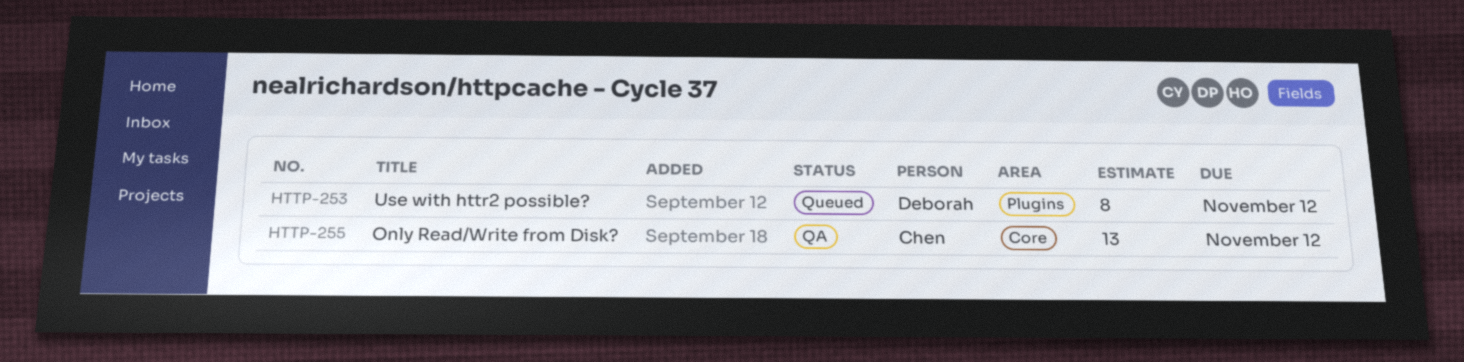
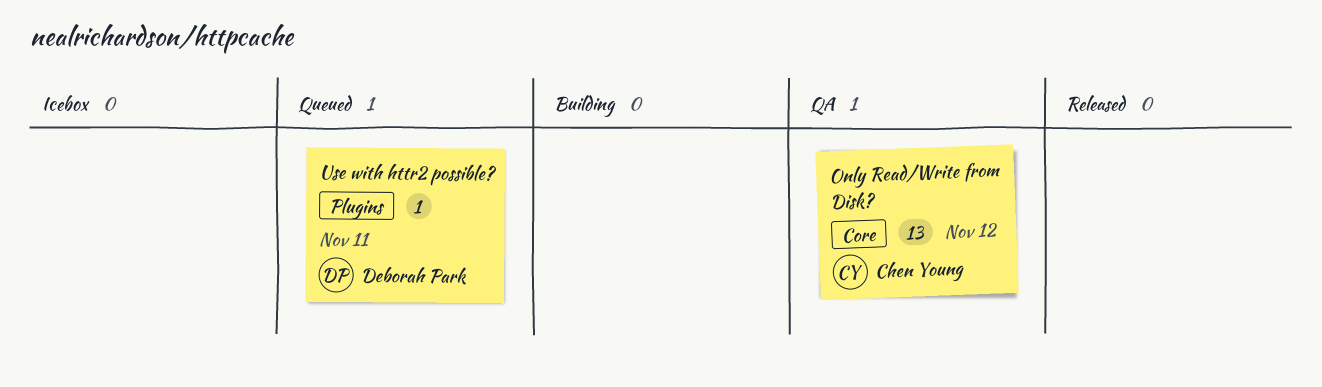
Use with httr2 possible?, estimate: 8 -> 1
Use with httr2 possible?, due: Nov 12 -> Nov 11

